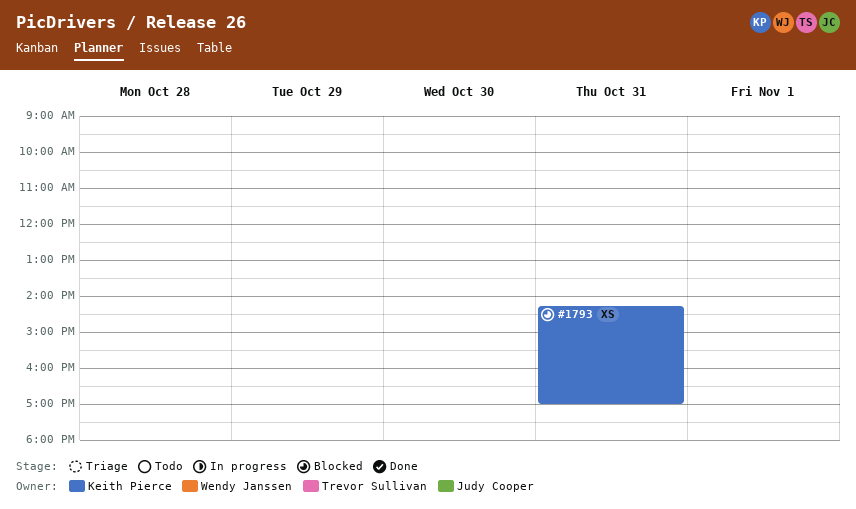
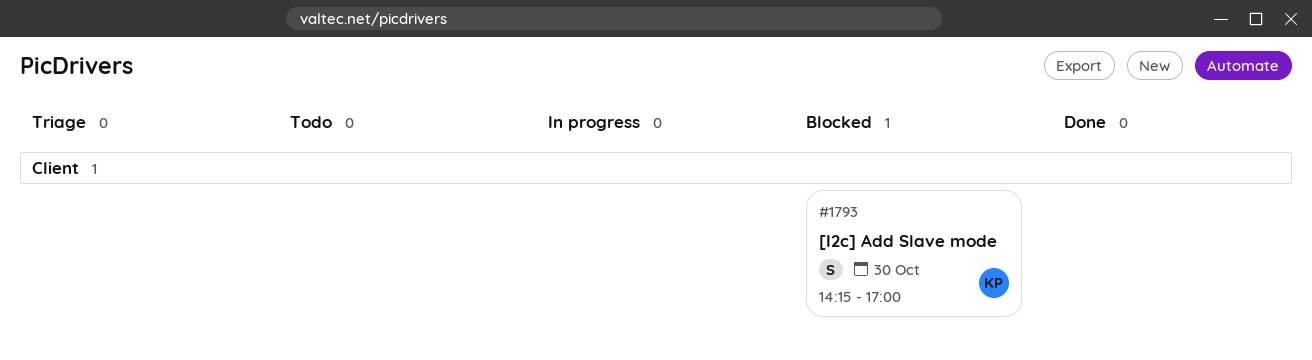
#1793, estimate: XS -> S
#1793, day: Oct 31 -> Oct 30

